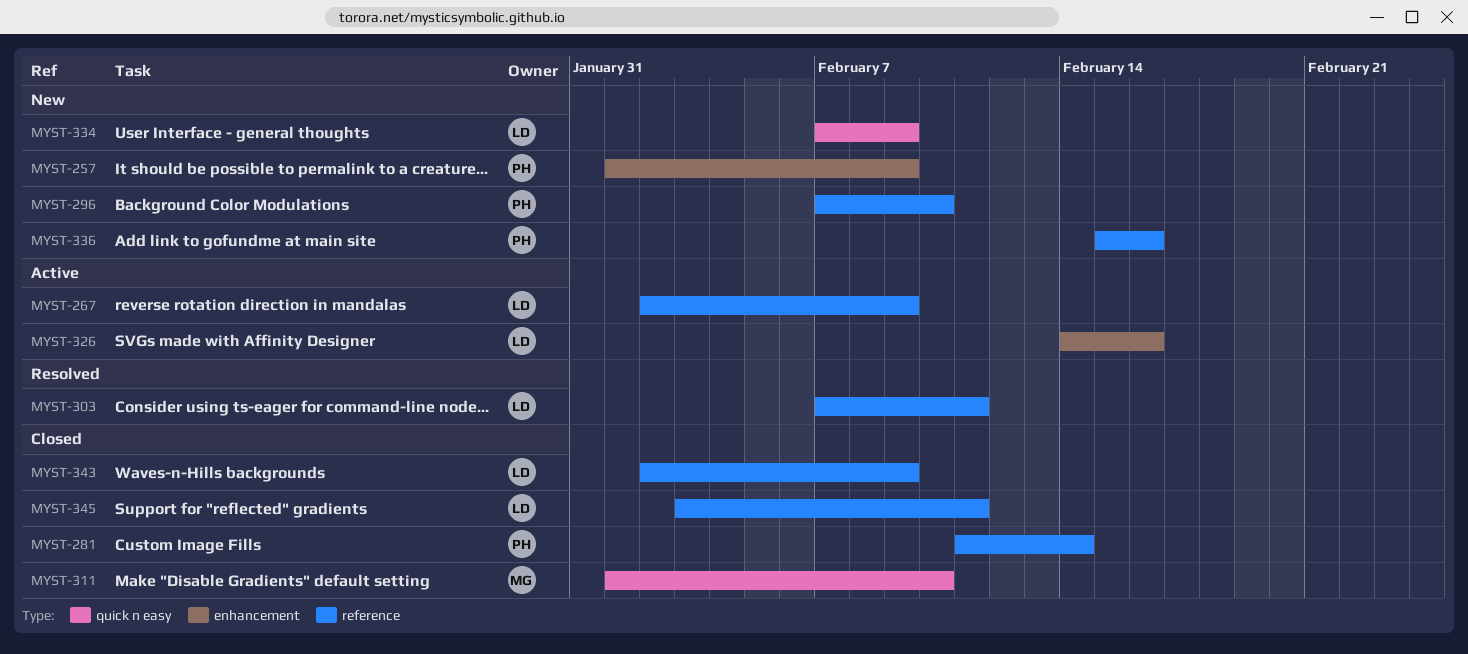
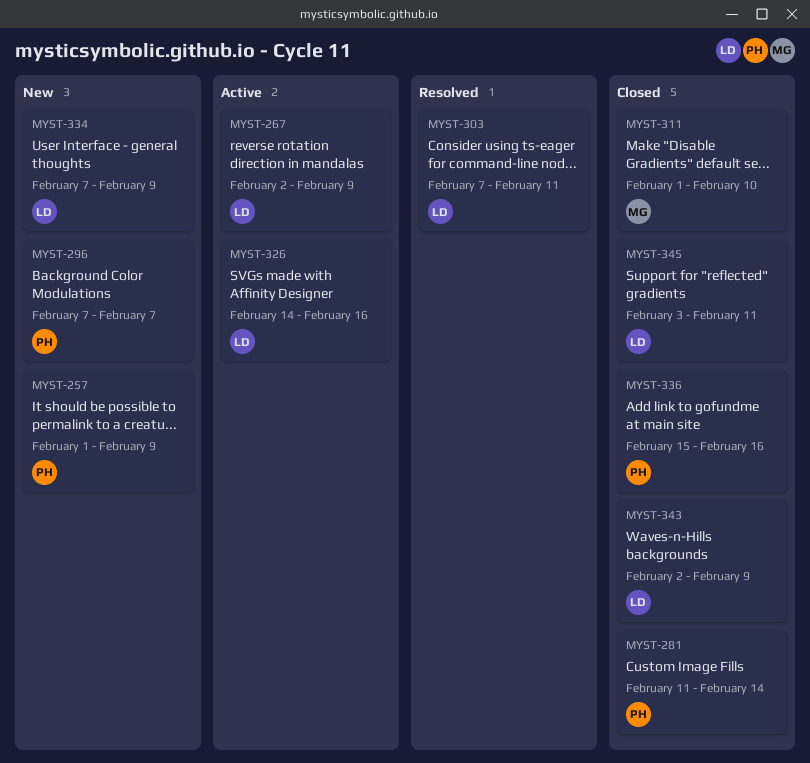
MYST-296, due: Feb 10 -> Feb 7
MYST-336, status: New -> Closed

